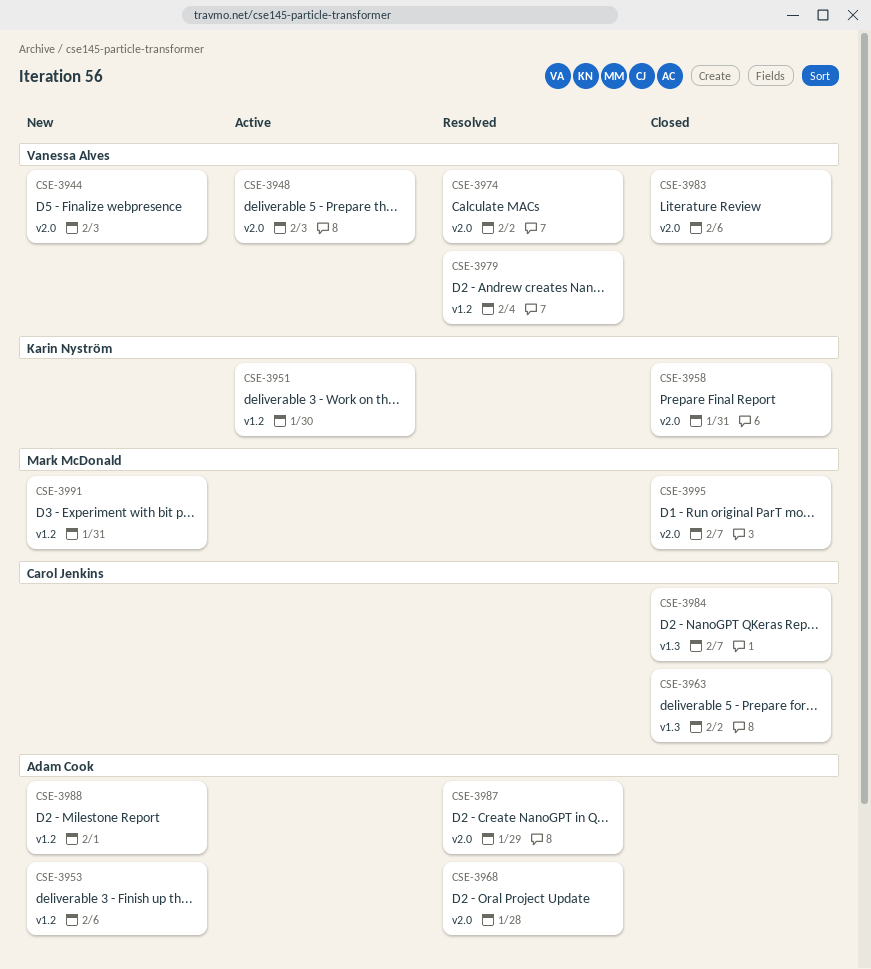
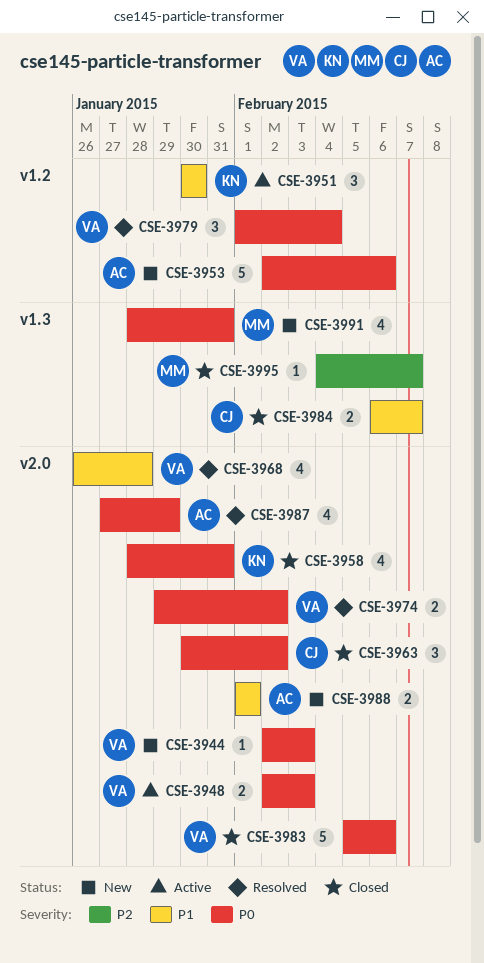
CSE-3963, label: v1.3 -> v2.0
CSE-3968, owner: Adam Cook -> Vanessa Alves
CSE-3988, label: v1.2 -> v2.0
CSE-3991, label: v1.2 -> v1.3
CSE-3995, label: v2.0 -> v1.3

